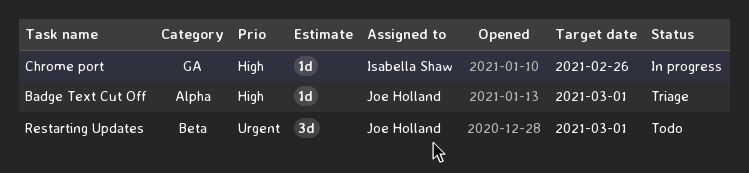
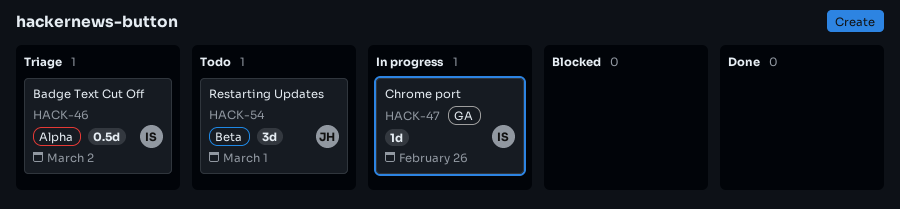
Badge Text Cut Off, owner: Joe Holland -> Isabella Shaw
Badge Text Cut Off, estimate: 1d -> 0.5d
Badge Text Cut Off, due: Mar 1 -> Mar 2

